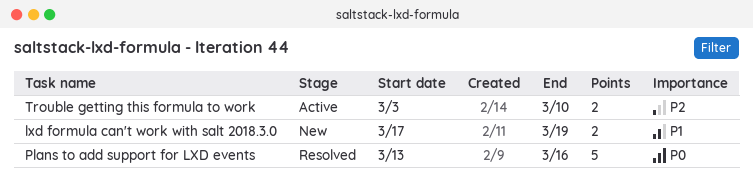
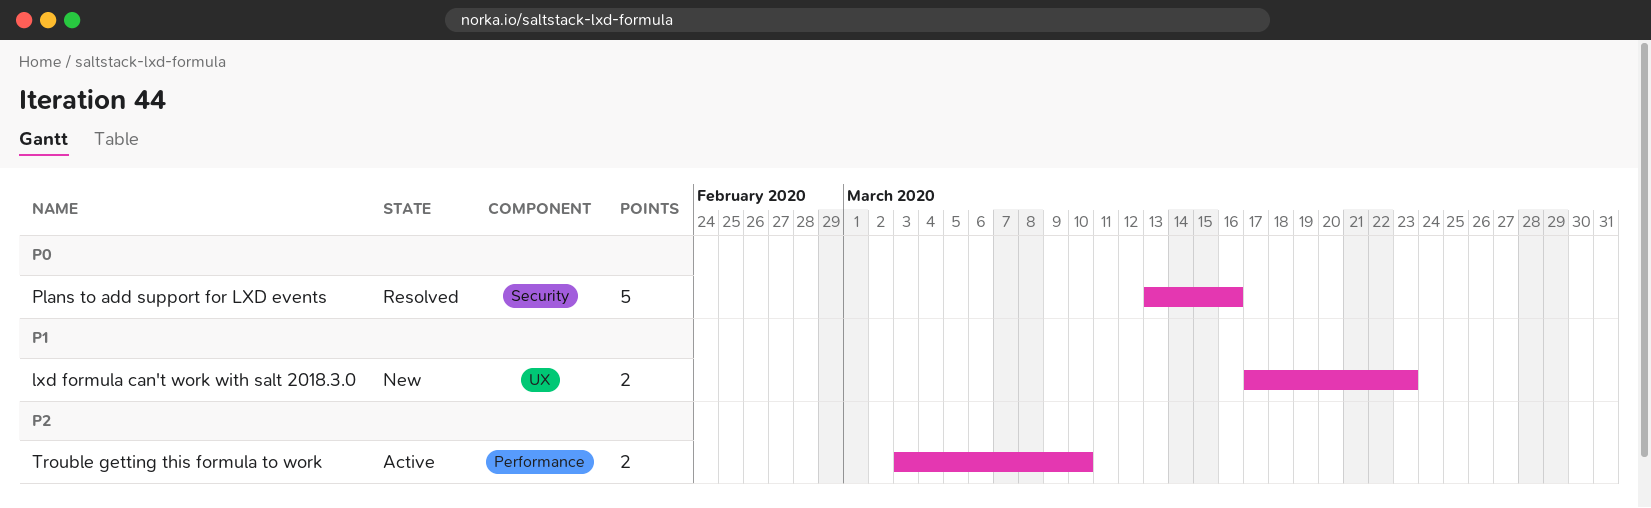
lxd formula can't work with salt 2018.3.0, due: Mar 19 -> Mar 23

